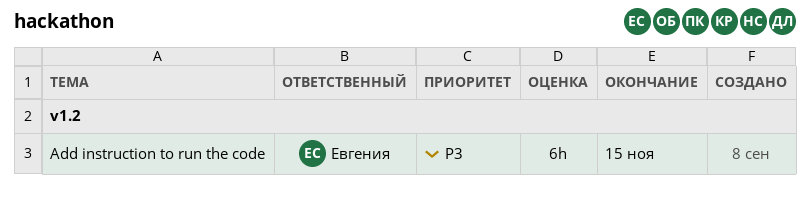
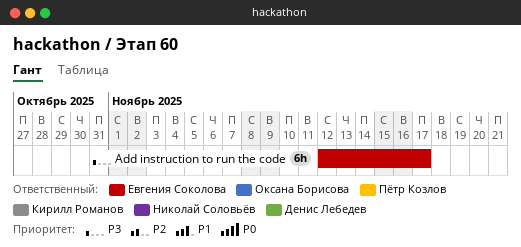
Add instruction to run the code, due: Nov 15 -> Nov 17

